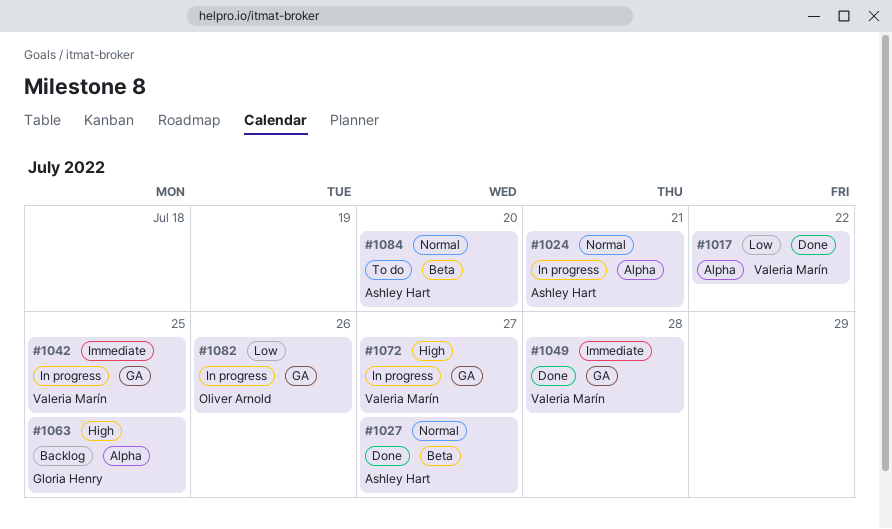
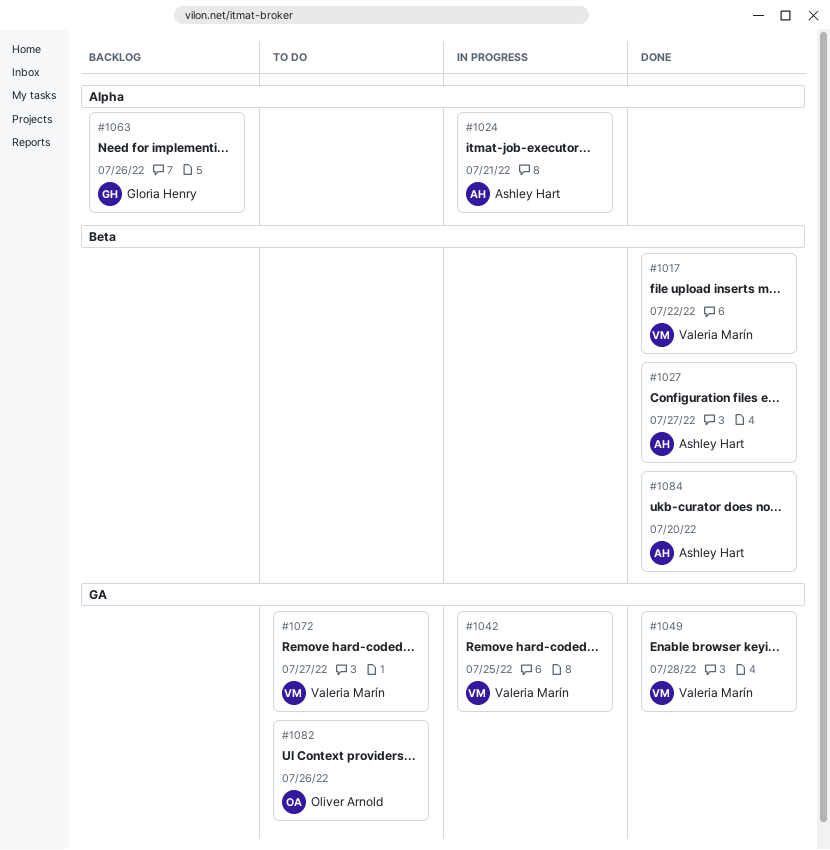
#1017, label: Alpha -> Beta
#1063, due: Jul 25 -> Jul 26
#1072, status: In progress -> To do
#1082, status: In progress -> To do
#1084, status: To do -> Done

